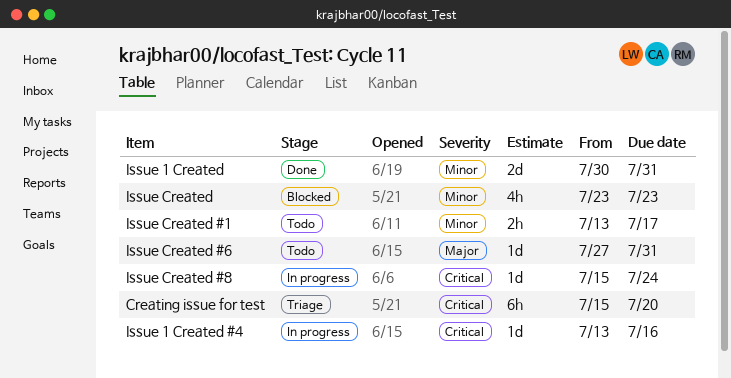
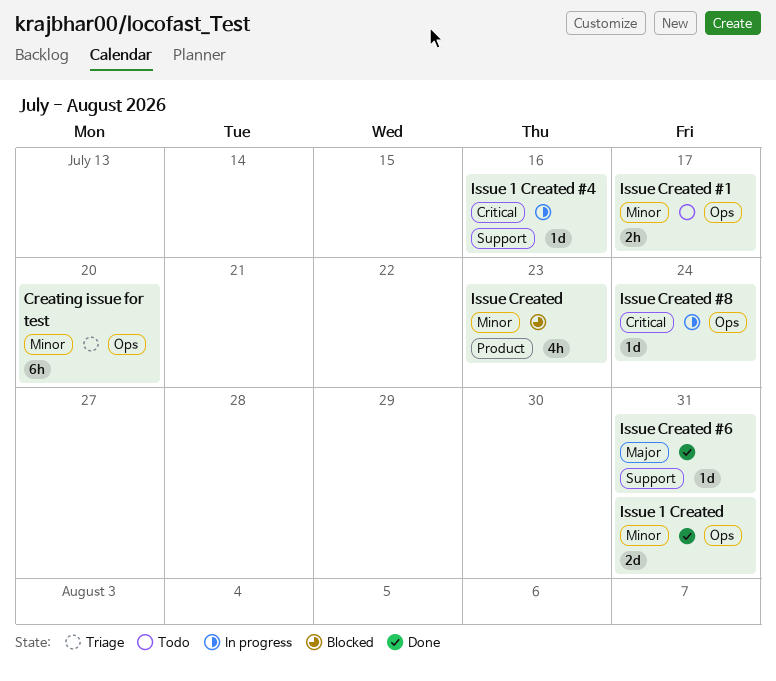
Creating issue for test, priority: Critical -> Minor
Issue Created #6, status: Todo -> Done

